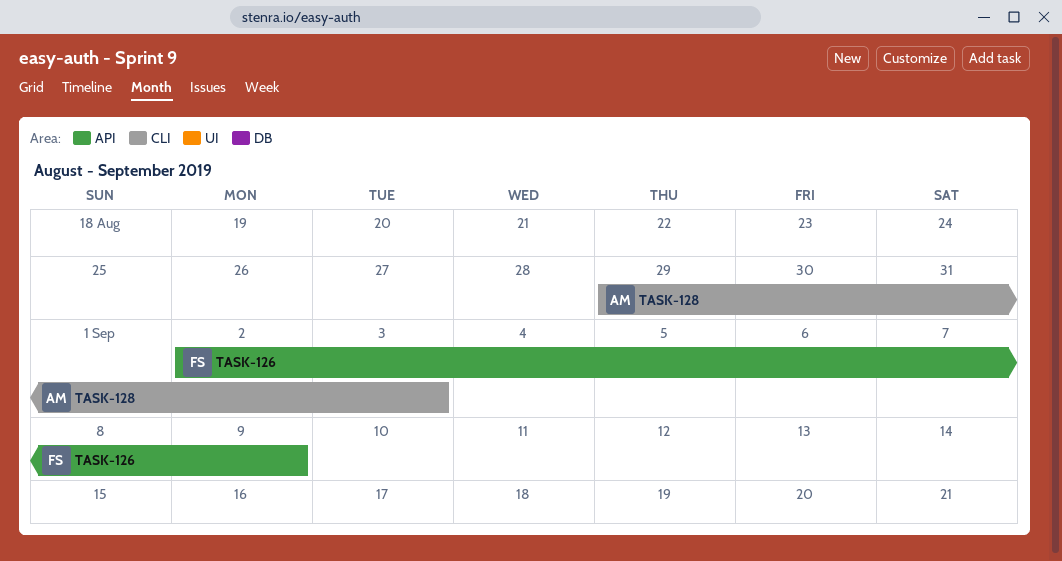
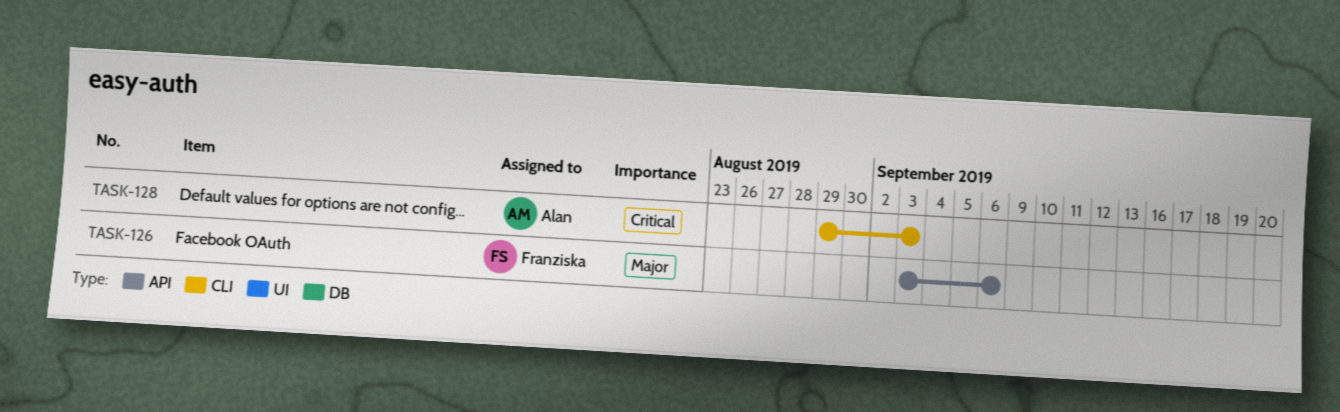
TASK-126, start: Sep 2 -> Sep 3
TASK-126, due: Sep 9 -> Sep 6

